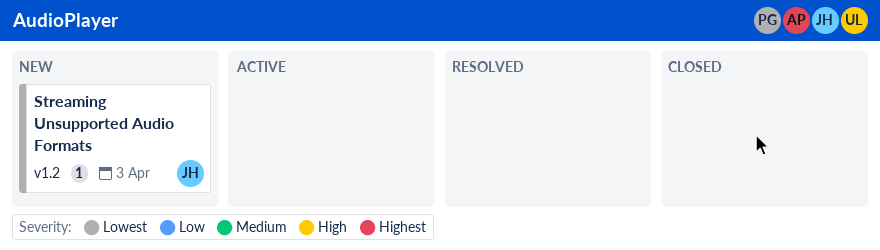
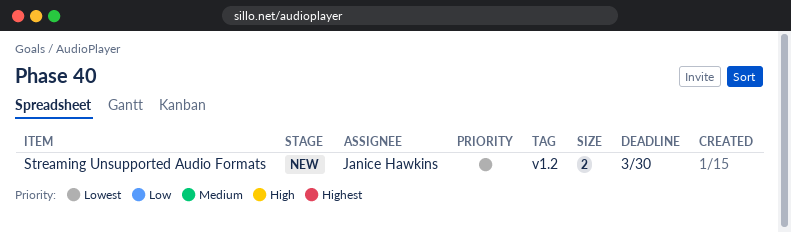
Streaming Unsupported Audio Formats, estimate: 1 -> 2
Streaming Unsupported Audio Formats, due: Apr 3 -> Mar 30

